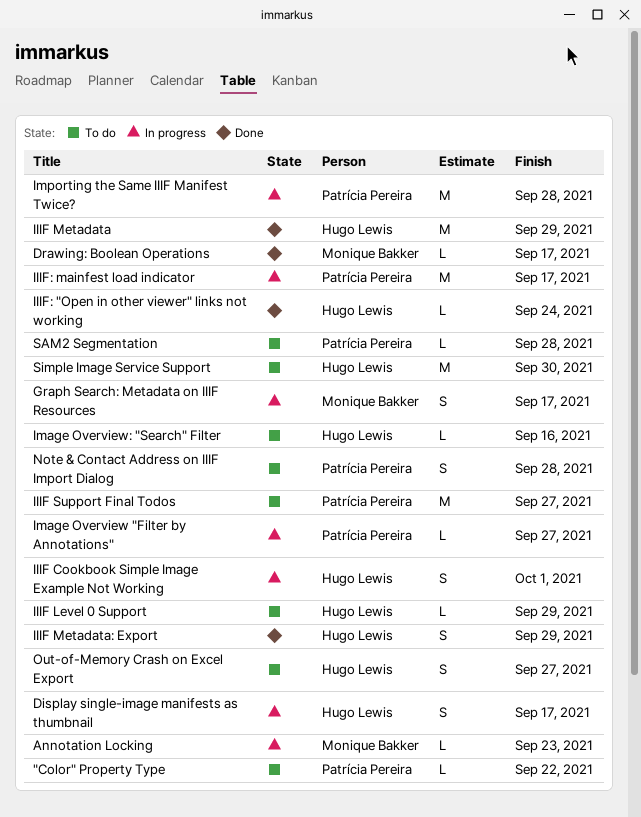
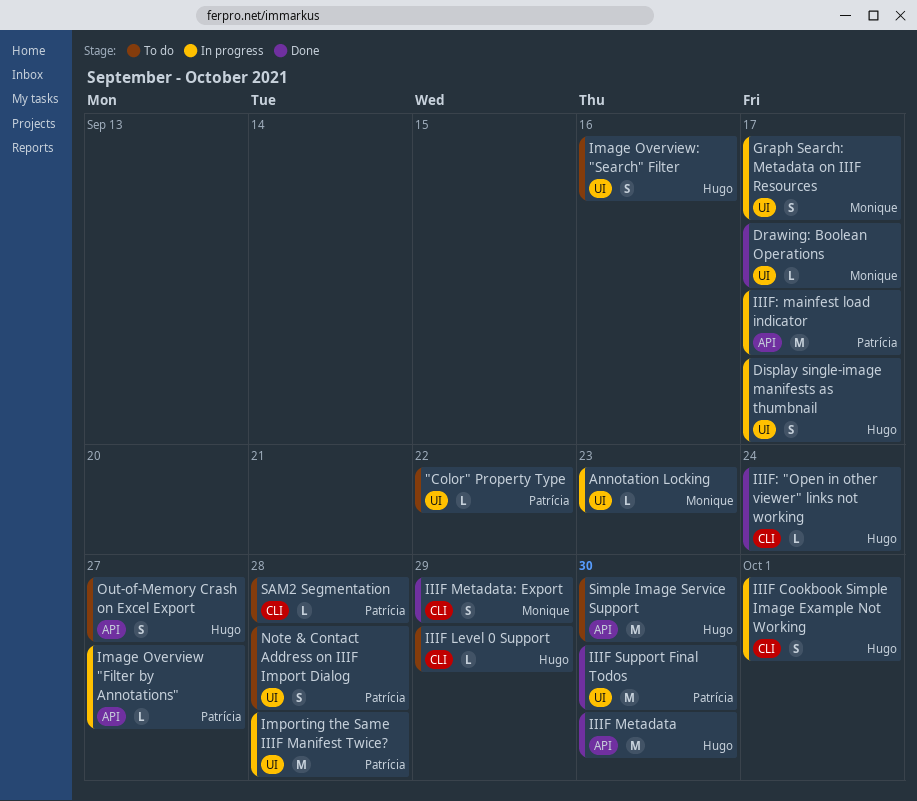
IIIF Metadata, due: Sep 29 -> Sep 30
IIIF Metadata: Export, owner: Hugo Lewis -> Monique Bakker
IIIF Support Final Todos, status: To do -> Done
IIIF Support Final Todos, due: Sep 27 -> Sep 30
Image Overview: "Search" Filter, estimate: L -> S

